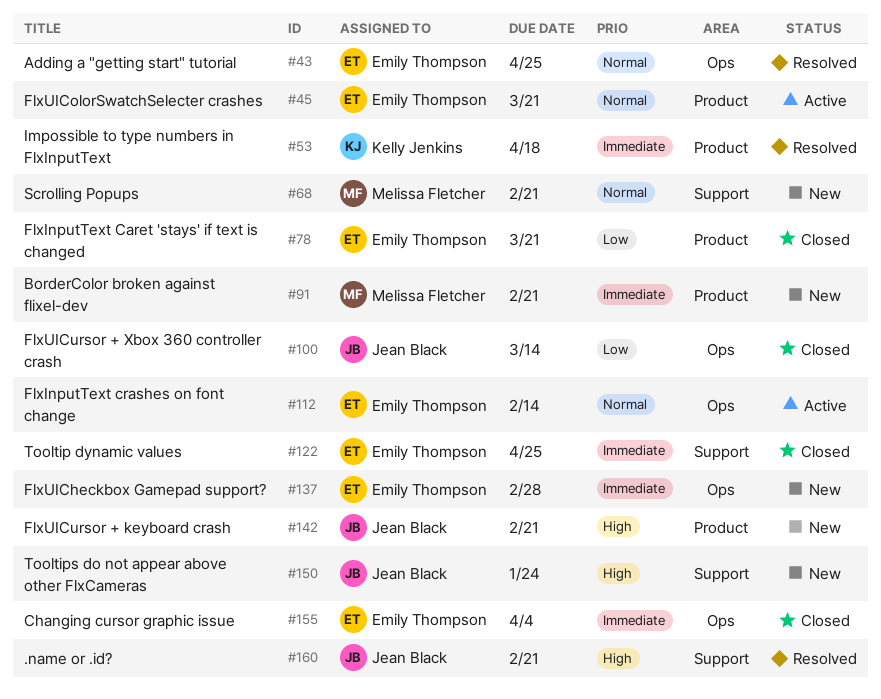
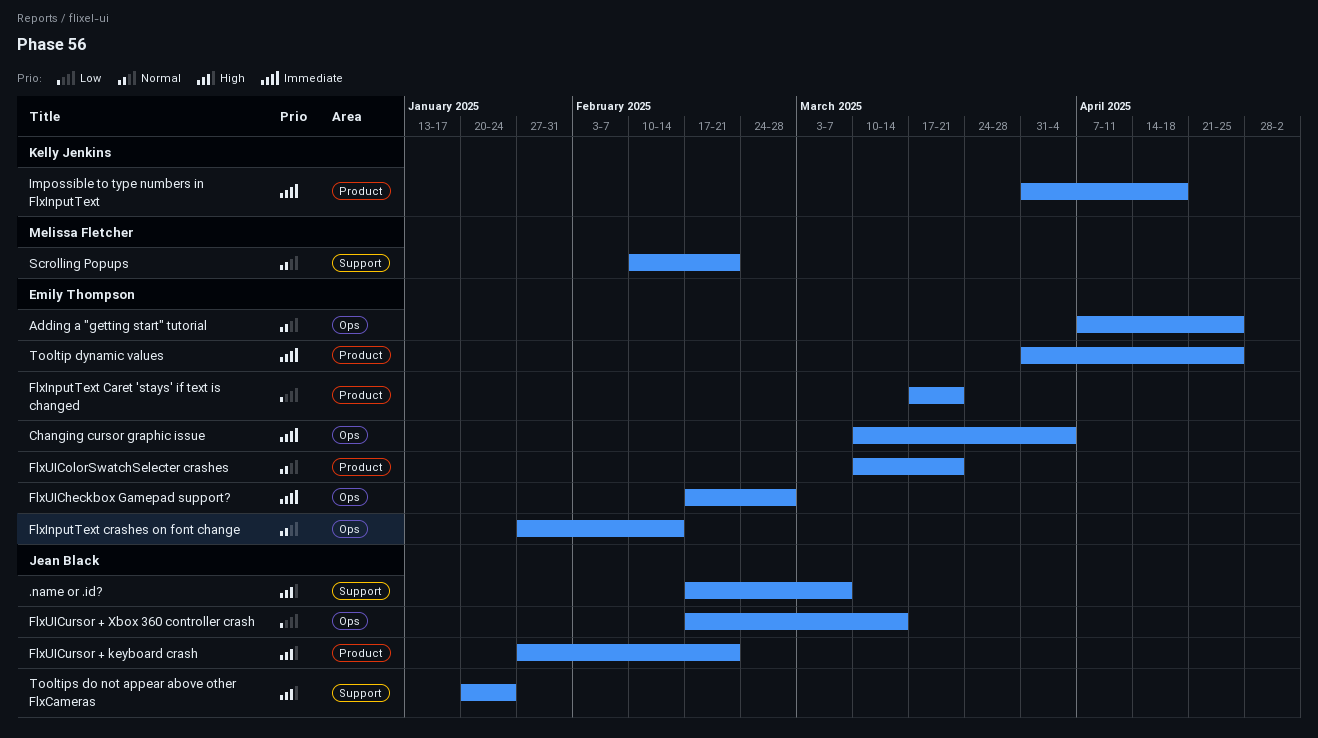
.name or .id?, due: Feb 21 -> Mar 7
BorderColor broken against flixel-dev: present -> none
Tooltip dynamic values, label: Support -> Product

